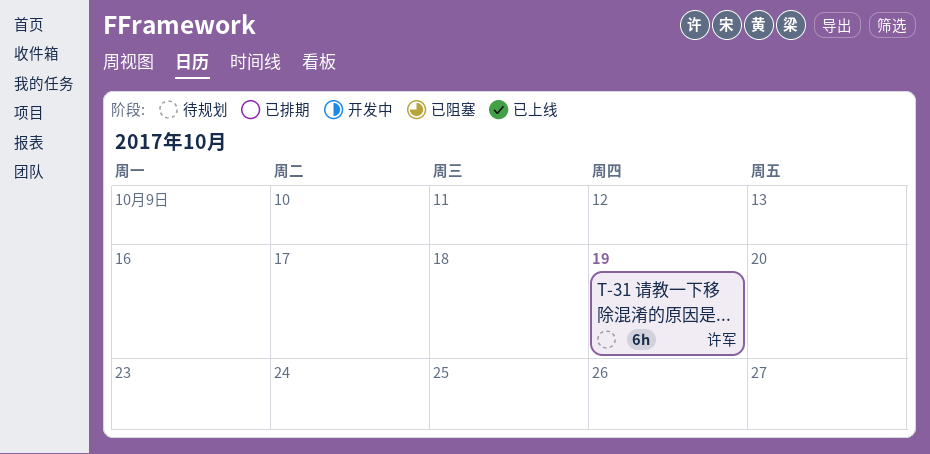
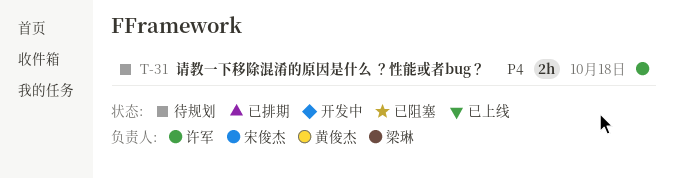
T-31, estimate: 6h -> 2h
T-31, due: Oct 19 -> Oct 18

